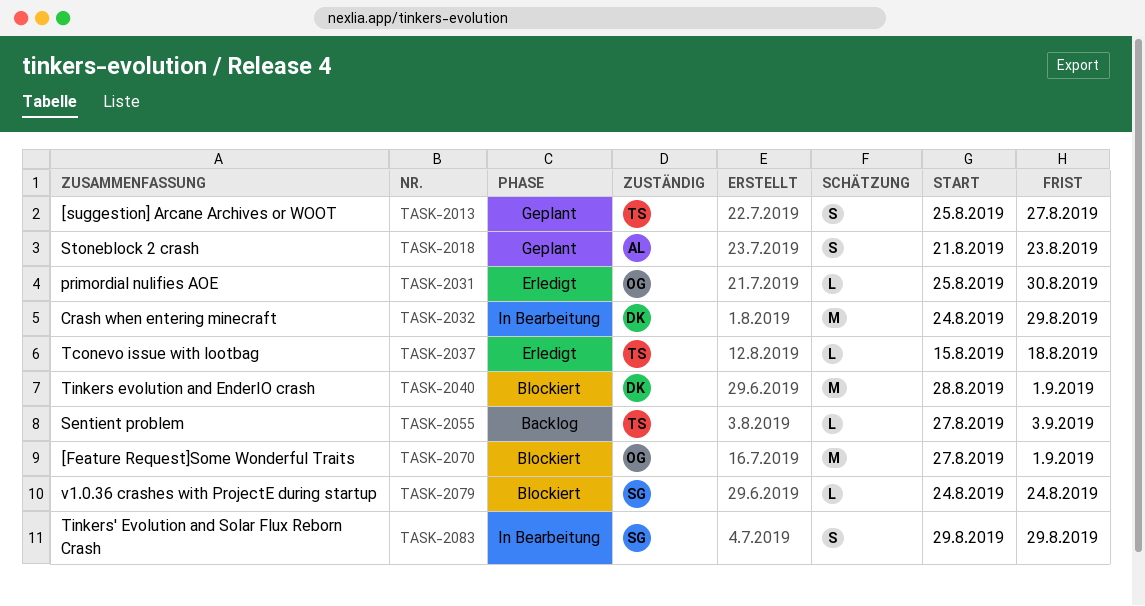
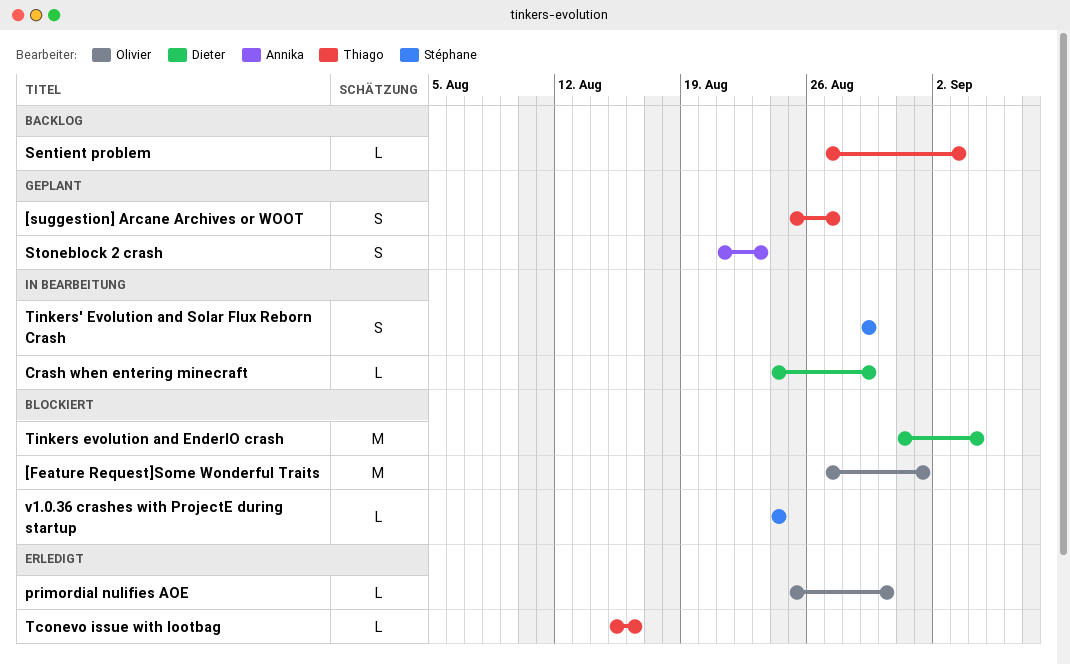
Crash when entering minecraft, estimate: M -> L
Tconevo issue with lootbag, due: Aug 18 -> Aug 16
Tinkers evolution and EnderIO crash, start: Aug 28 -> Aug 31
Tinkers evolution and EnderIO crash, due: Sep 1 -> Sep 4

